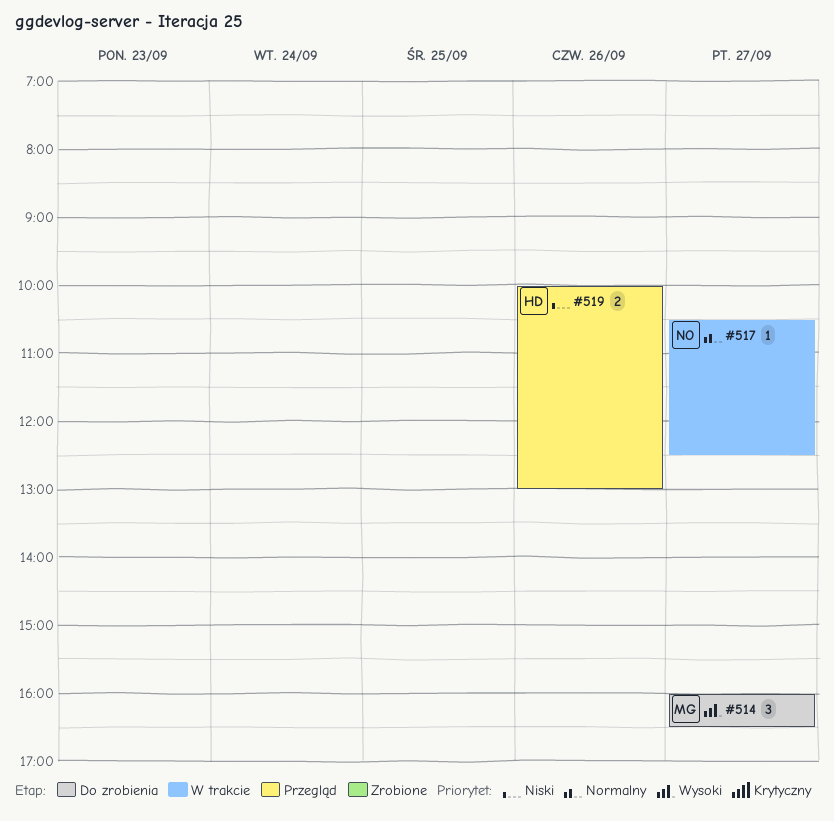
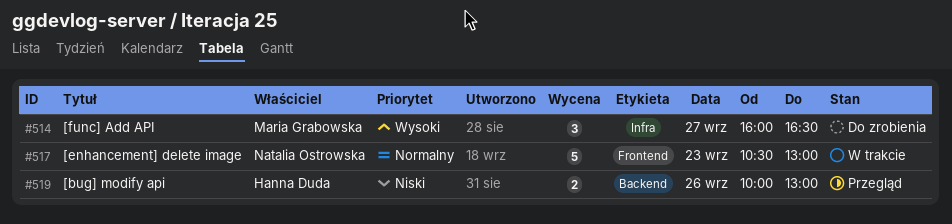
#517, estimate: 1 -> 5
#517, day: Sep 27 -> Sep 23
#517, ends: 12:30 -> 13:00

